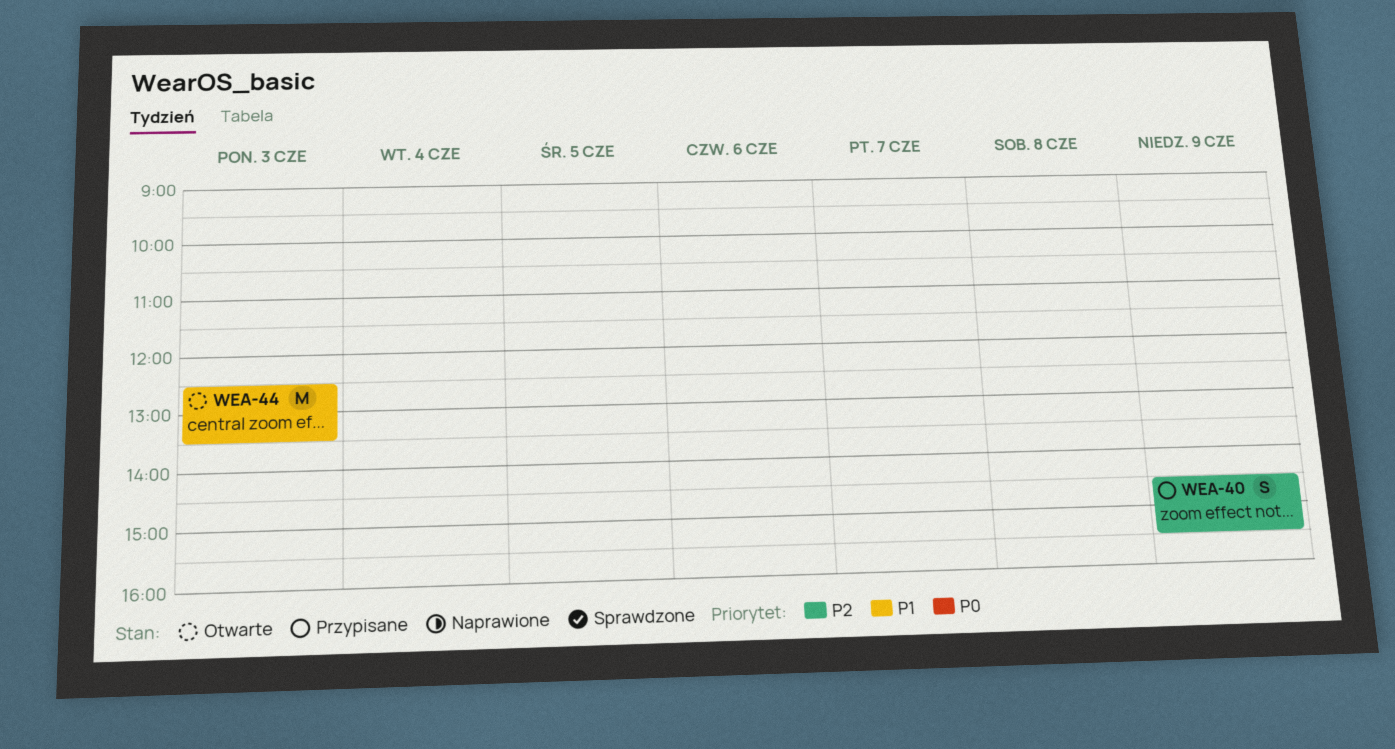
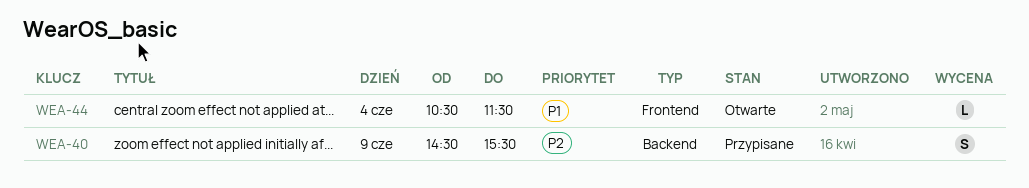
WEA-44, estimate: M -> L
WEA-44, day: Jun 3 -> Jun 4
WEA-44, begins: 12:30 -> 10:30
WEA-44, ends: 13:30 -> 11:30

